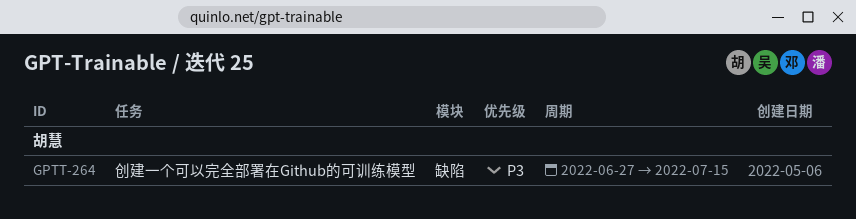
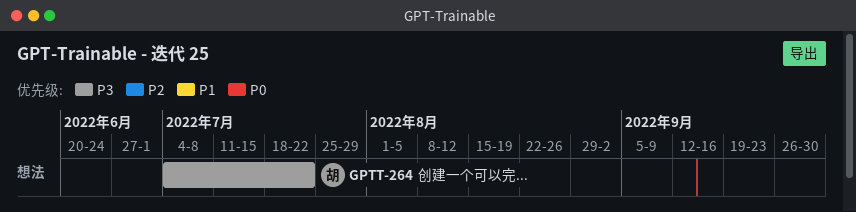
GPTT-264, start: Jun 27 -> Jul 4
GPTT-264, due: Jul 15 -> Jul 22

